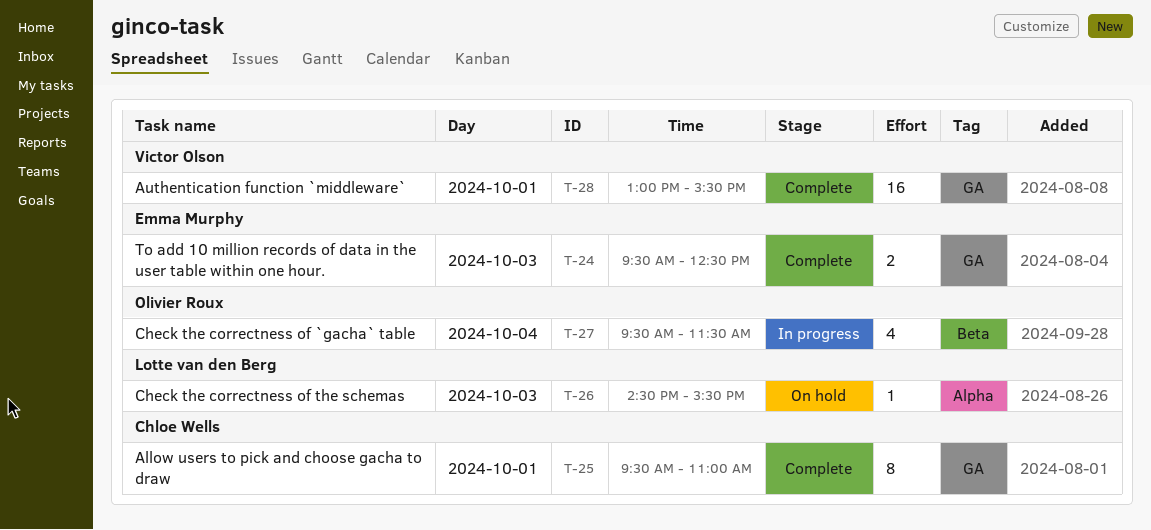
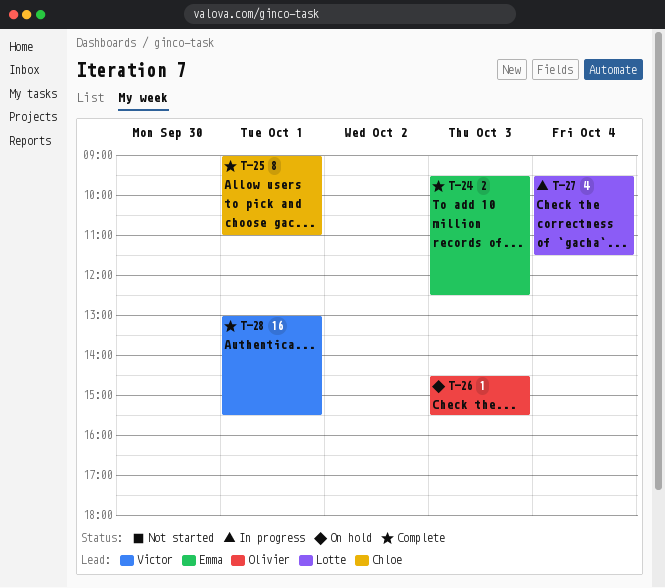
T-25, begins: 09:30 -> 09:00
T-26, owner: Lotte van den Berg -> Olivier Roux
T-27, owner: Olivier Roux -> Lotte van den Berg

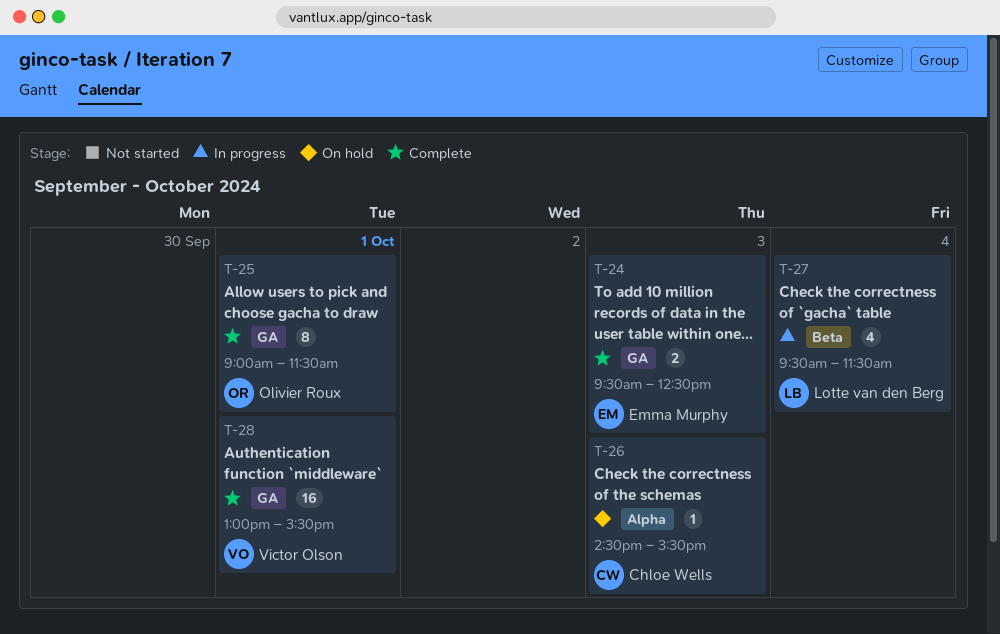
T-25, owner: Chloe Wells -> Olivier Roux
T-25, ends: 11:00 -> 11:30
T-26, owner: Olivier Roux -> Chloe Wells

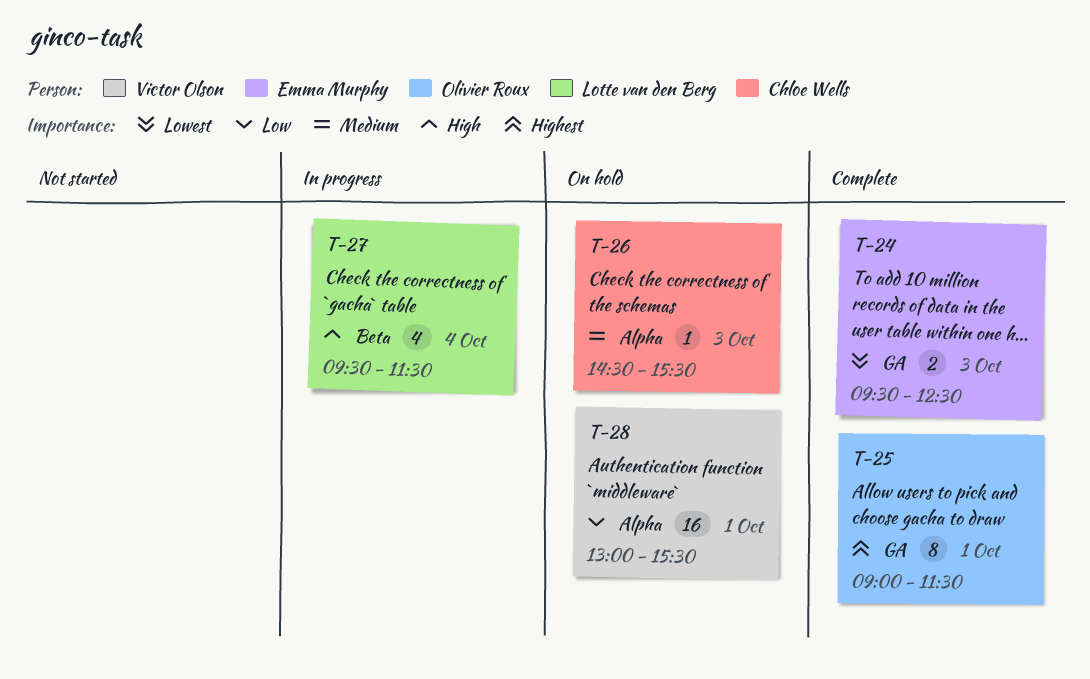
T-28, status: Complete -> On hold
T-28, label: GA -> Alpha

